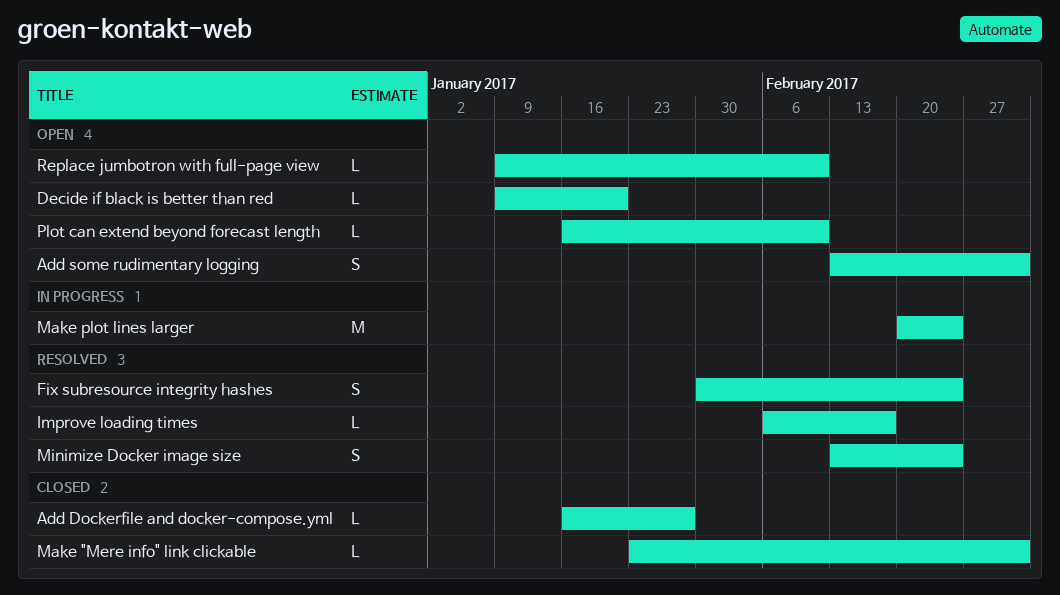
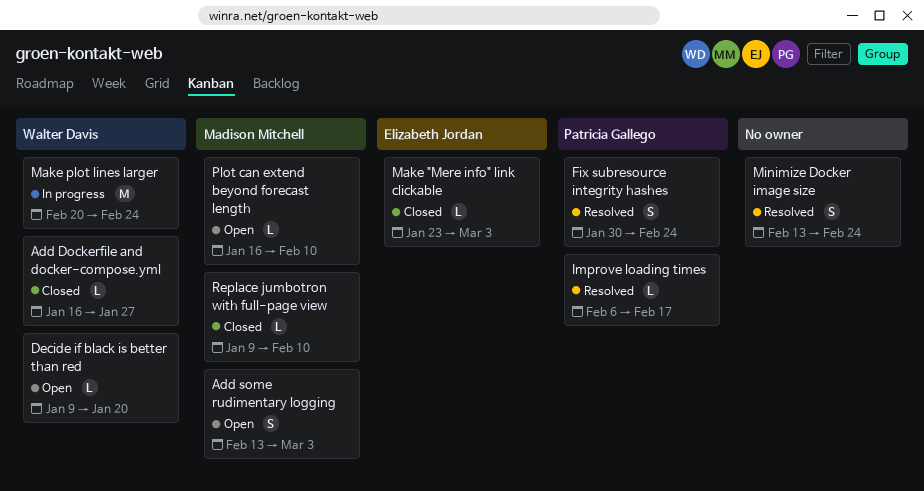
Replace jumbotron with full-page view, status: Open -> Closed

